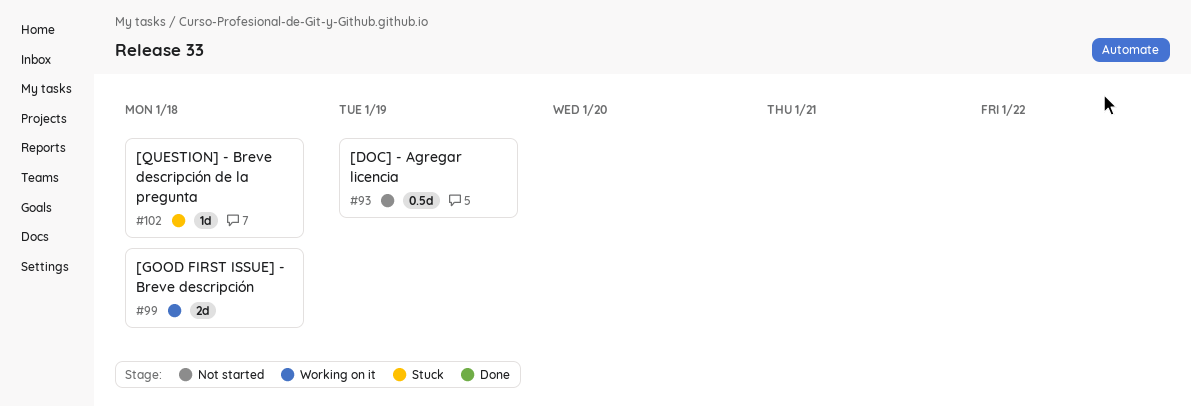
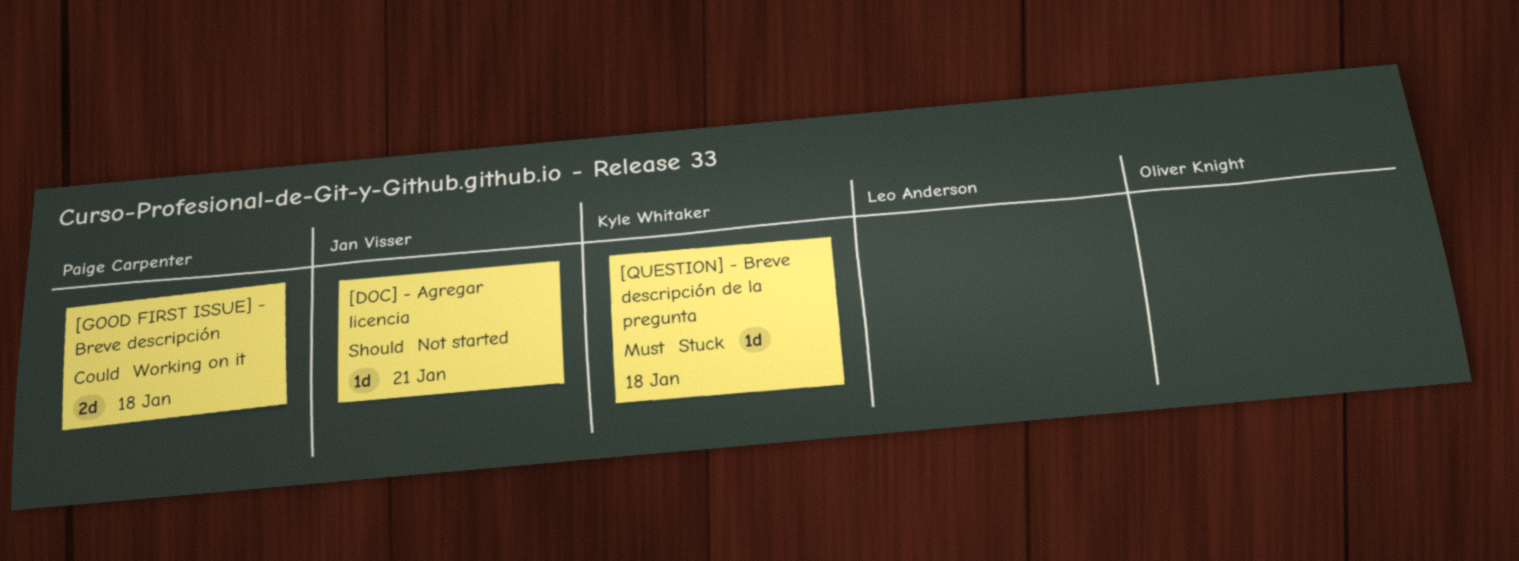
[DOC] - Agregar licencia, estimate: 0.5d -> 1d
[DOC] - Agregar licencia, due: Jan 19 -> Jan 21

